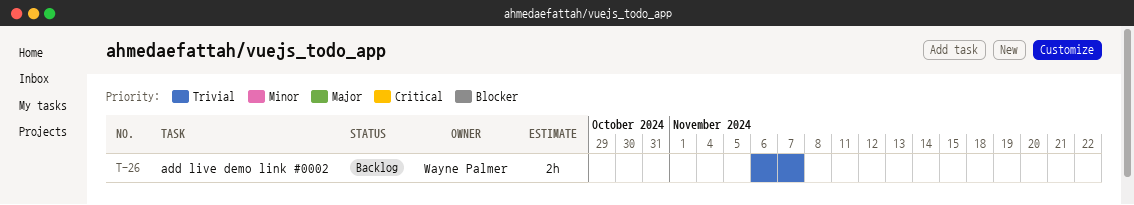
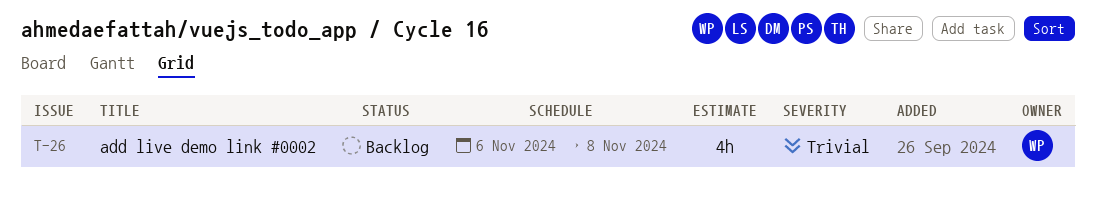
T-26, estimate: 2h -> 4h
T-26, due: Nov 7 -> Nov 8

